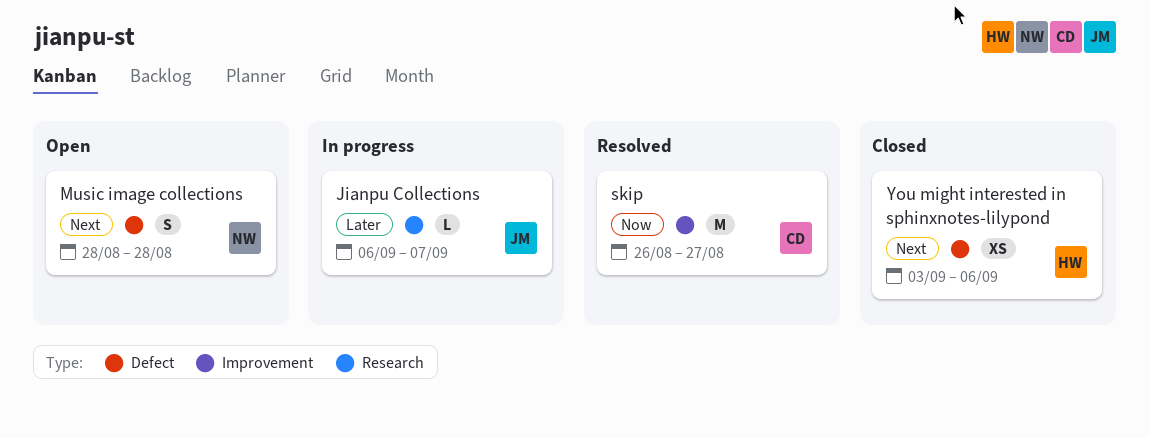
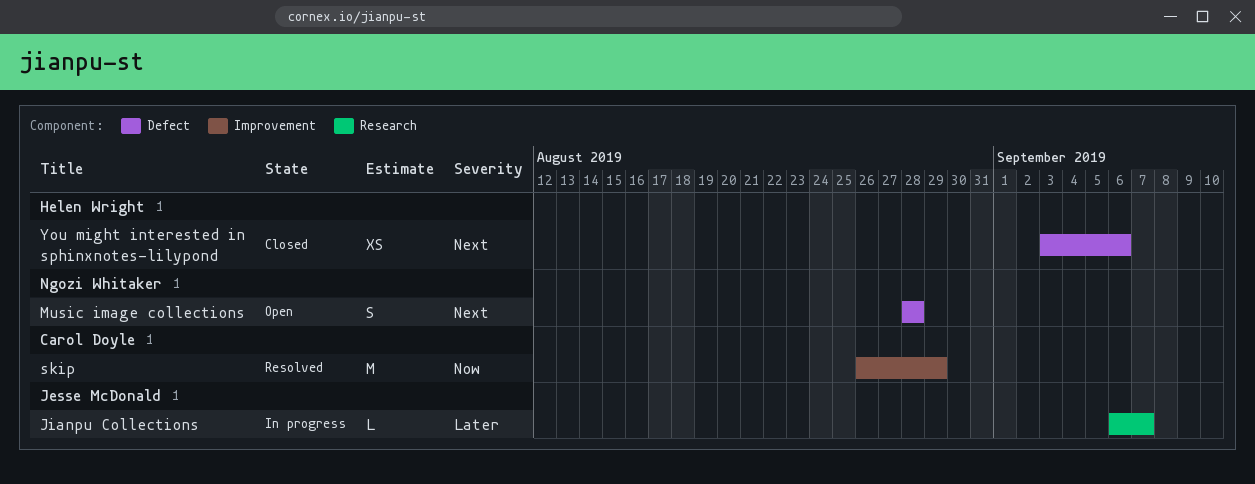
skip, due: Aug 27 -> Aug 29

